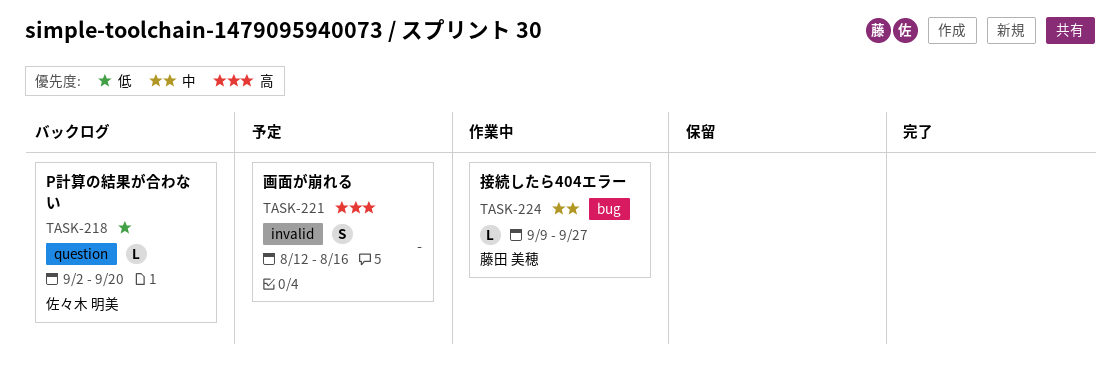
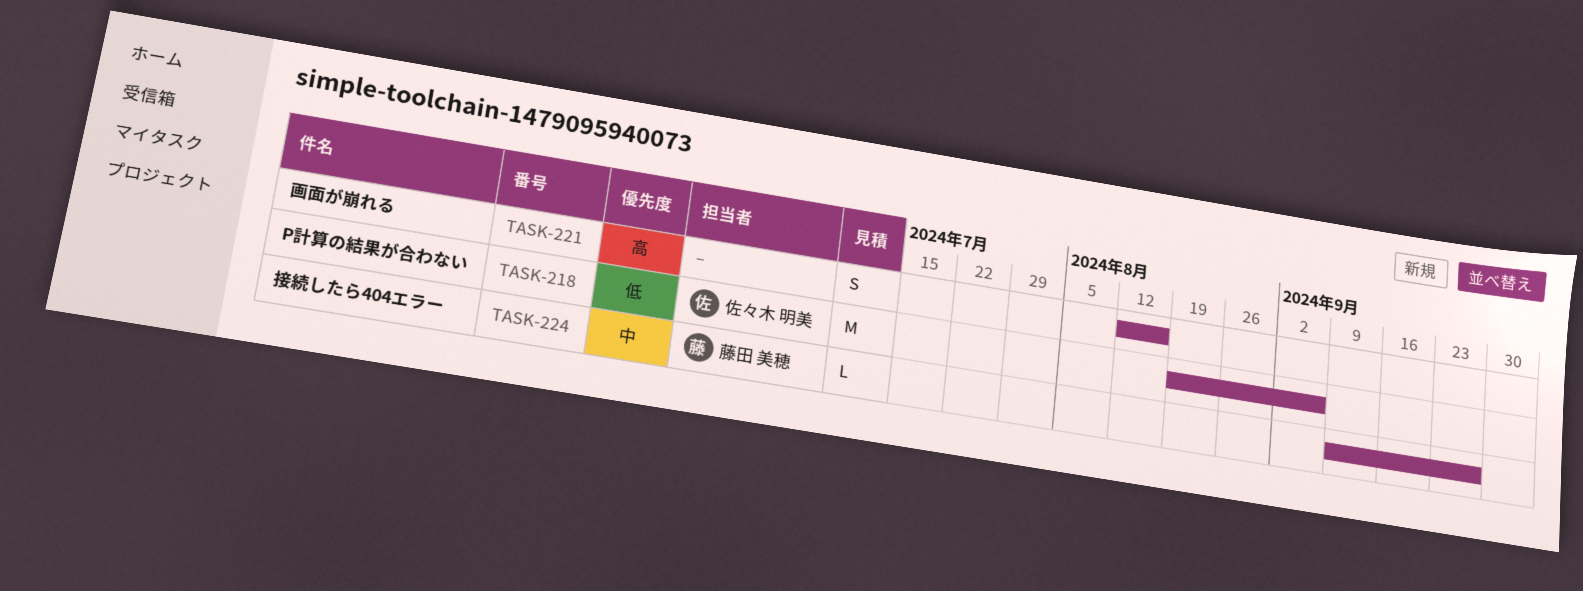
TASK-218, estimate: L -> M
TASK-218, start: Sep 2 -> Aug 19
TASK-218, due: Sep 20 -> Sep 6

